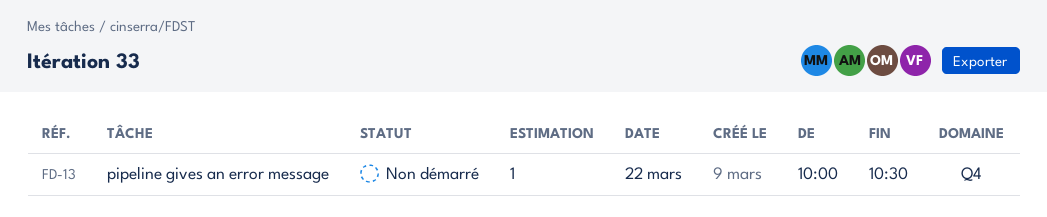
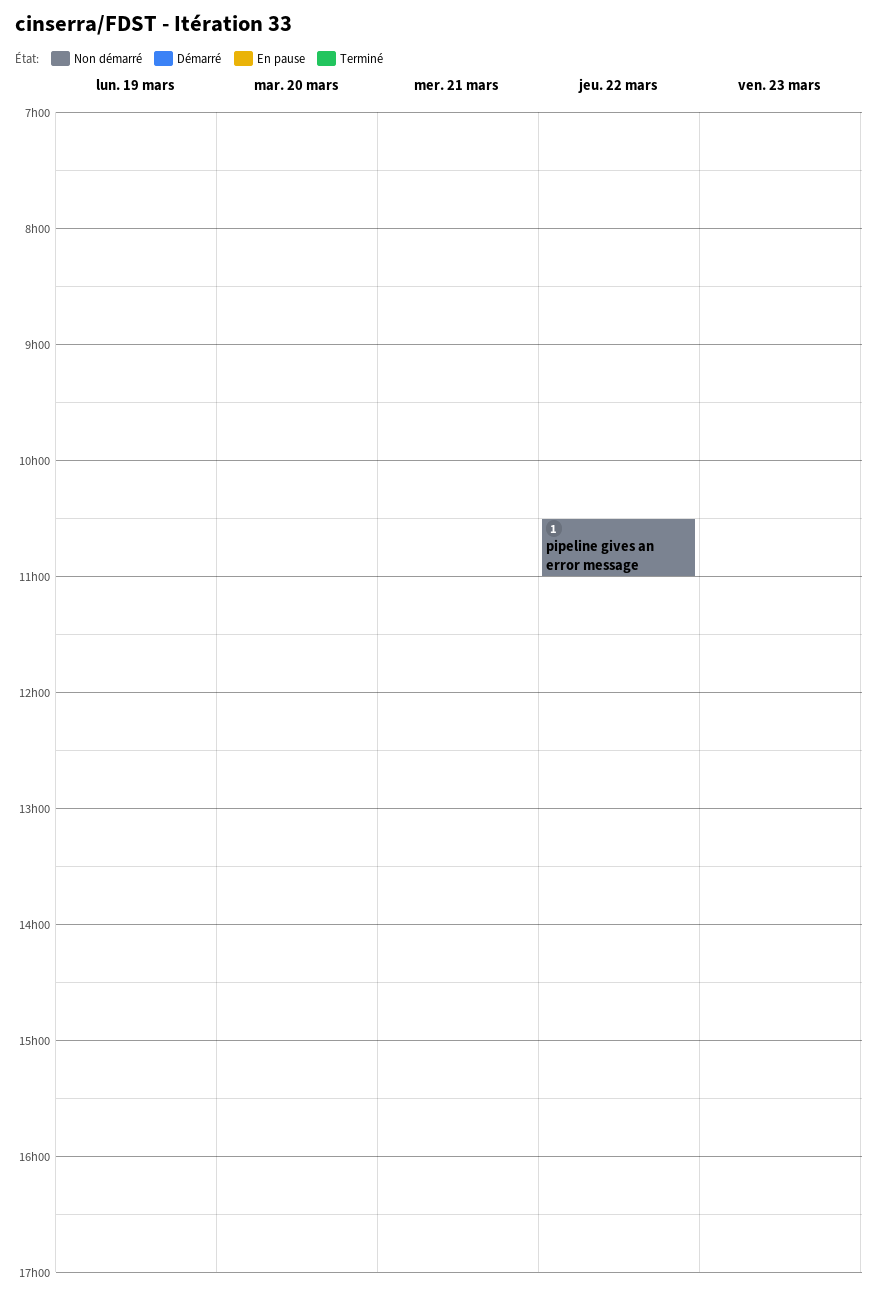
pipeline gives an error message, begins: 10:00 -> 10:30
pipeline gives an error message, ends: 10:30 -> 11:00

